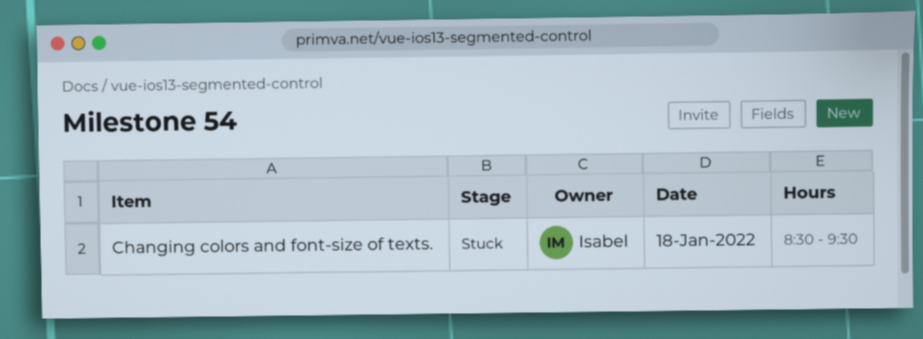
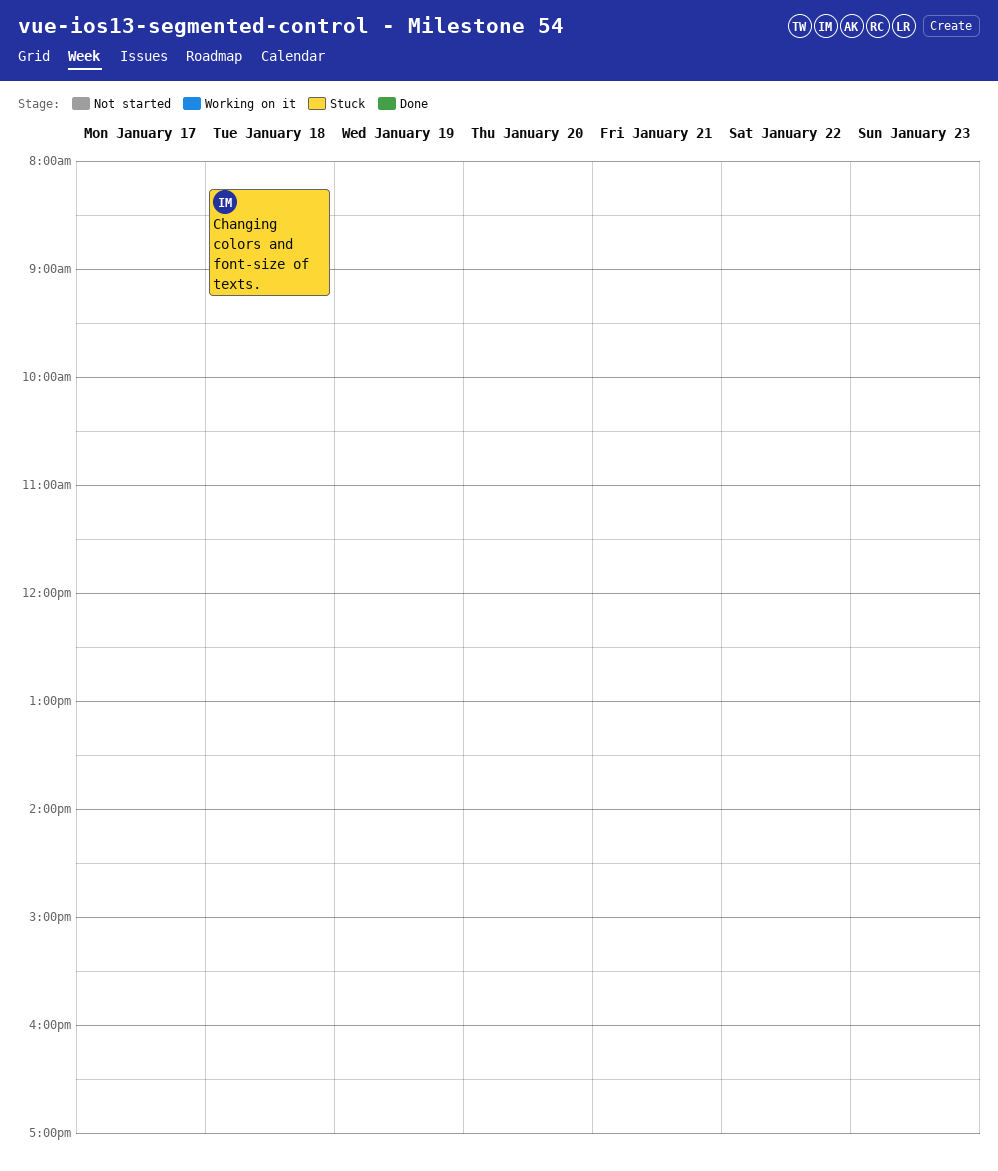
Changing colors and font-size of texts., begins: 08:30 -> 08:15
Changing colors and font-size of texts., ends: 09:30 -> 09:15

